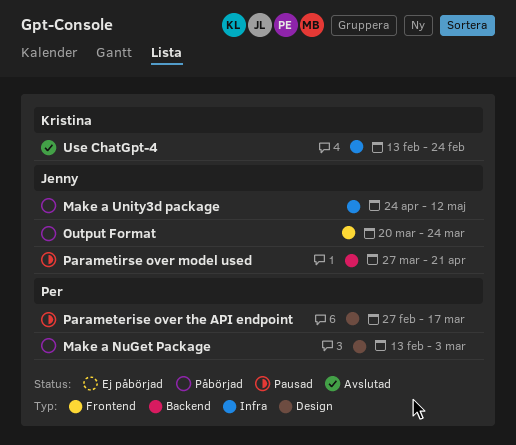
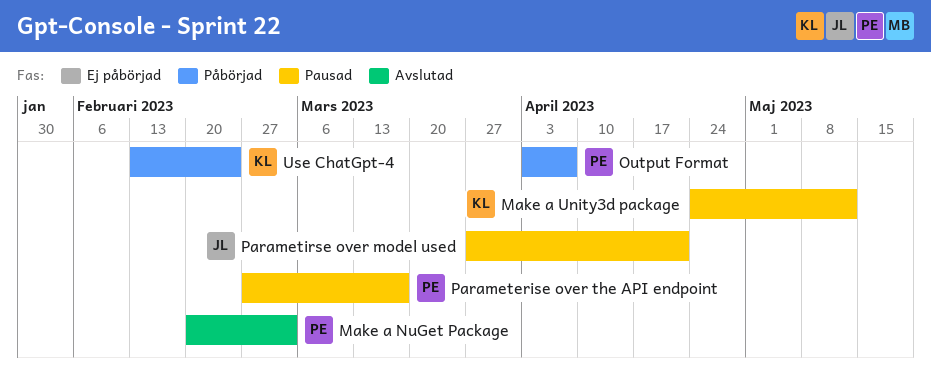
Make a NuGet Package, status: Påbörjad -> Avslutad
Make a NuGet Package, start: Feb 13 -> Feb 20
Make a Unity3d package, status: Påbörjad -> Pausad
Make a Unity3d package, owner: Jenny -> Kristina
Output Format, owner: Jenny -> Per
Output Format, start: Mar 20 -> Apr 3
Output Format, due: Mar 24 -> Apr 7
Use ChatGpt-4, status: Avslutad -> Påbörjad

